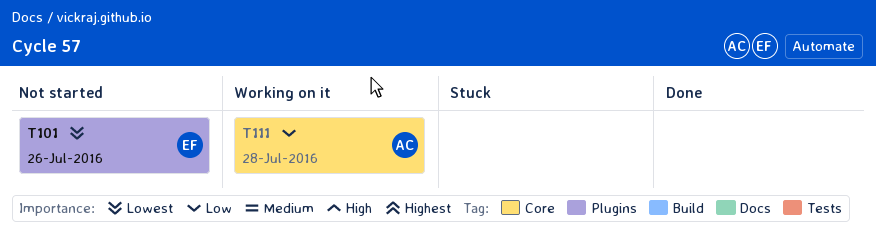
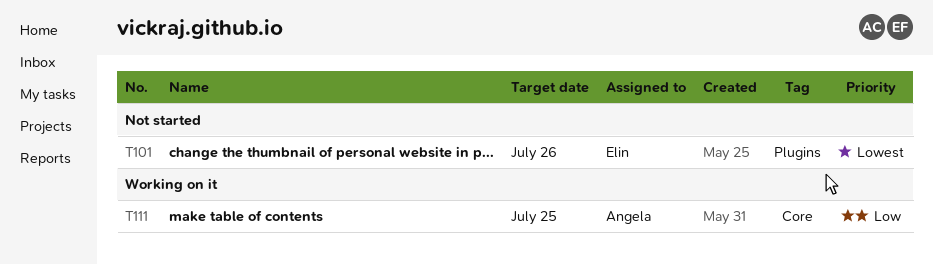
T111, due: Jul 28 -> Jul 25

